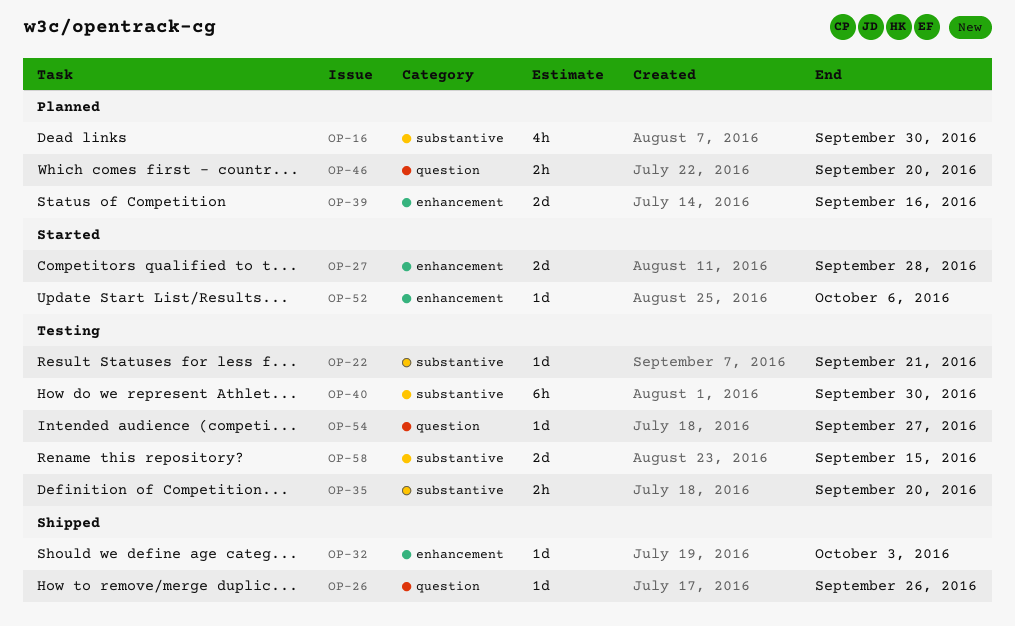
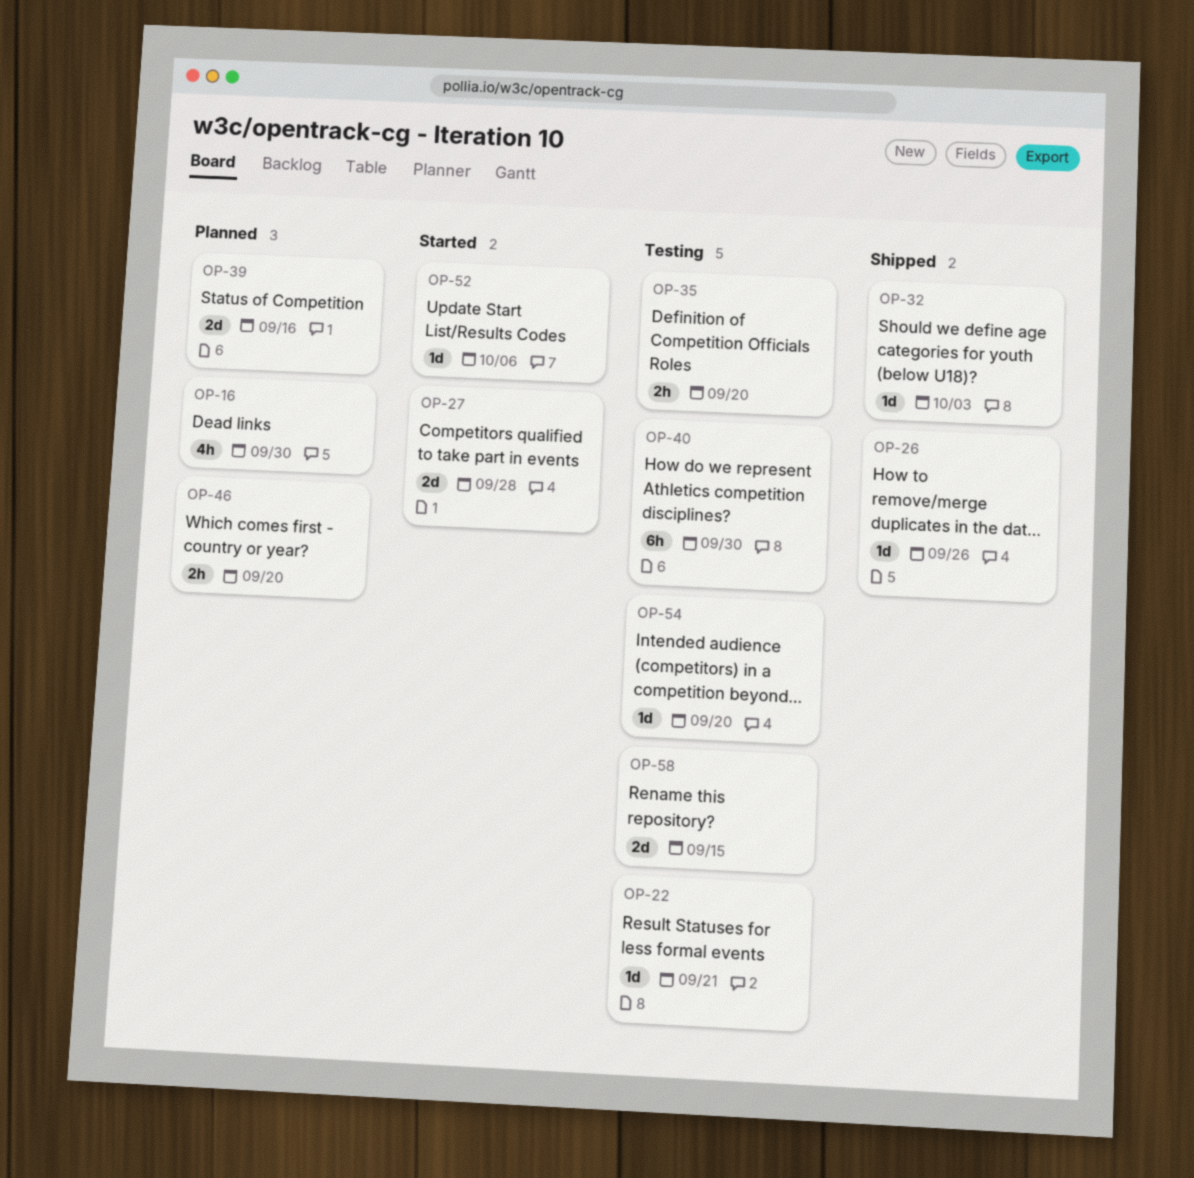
OP-54, due: Sep 27 -> Sep 20

